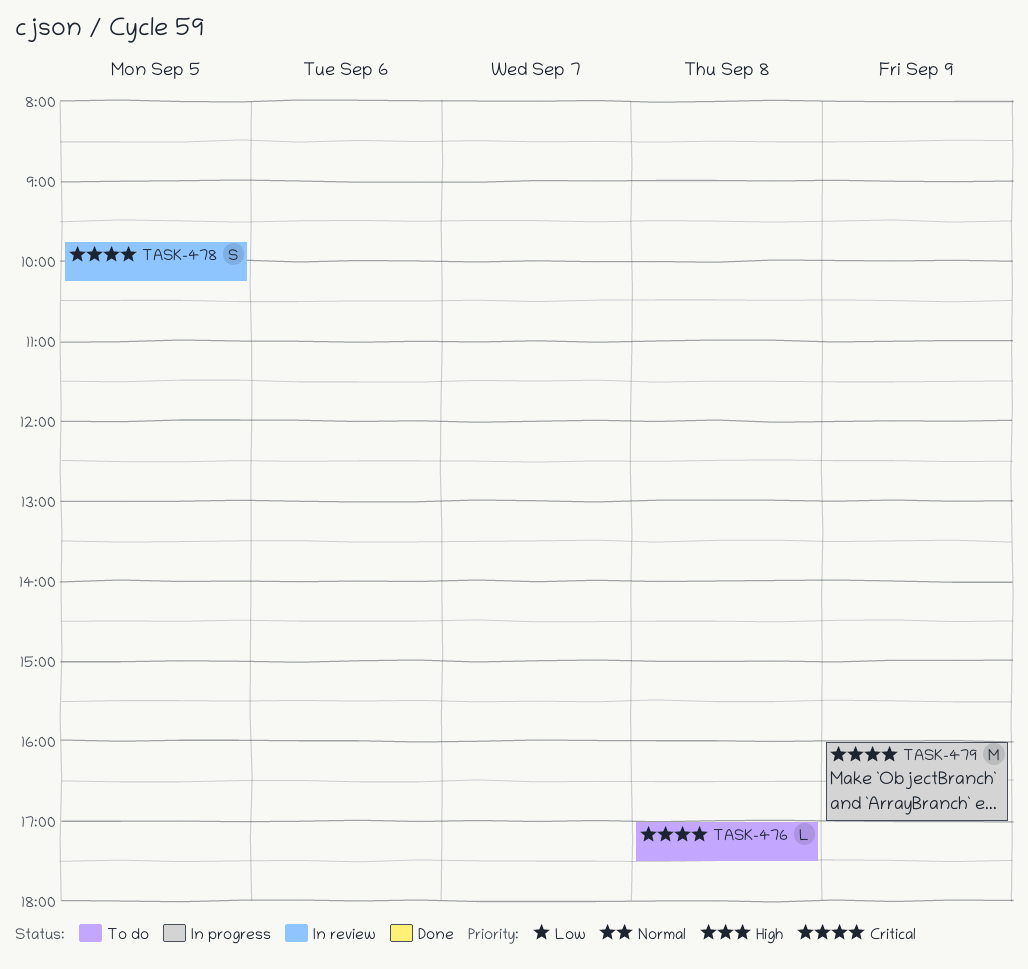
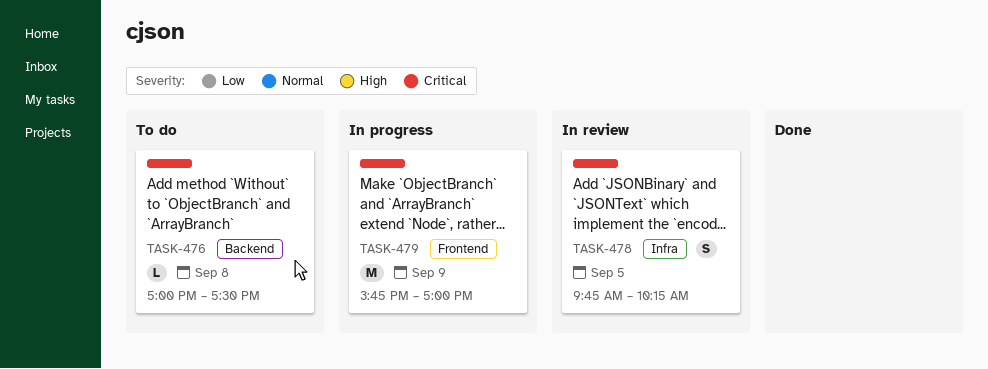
TASK-479, begins: 16:00 -> 15:45

